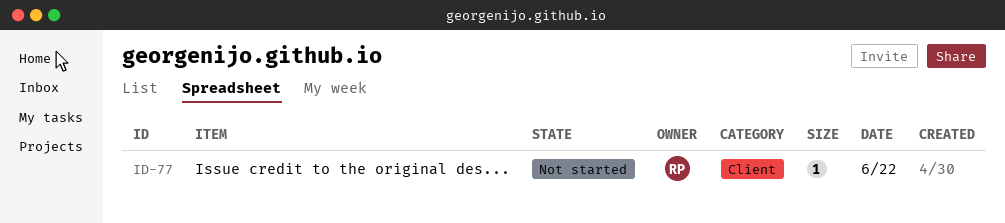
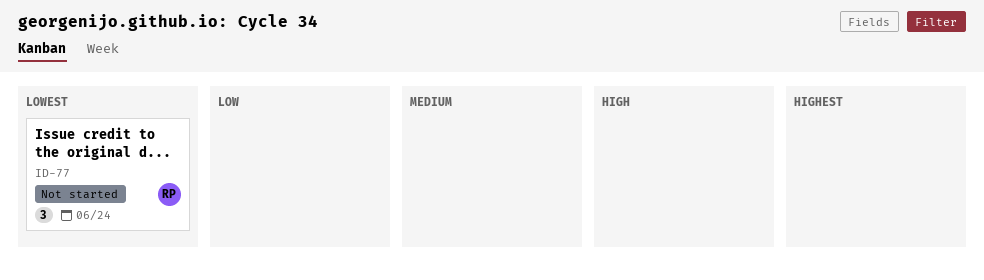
ID-77, estimate: 1 -> 3
ID-77, day: Jun 22 -> Jun 24

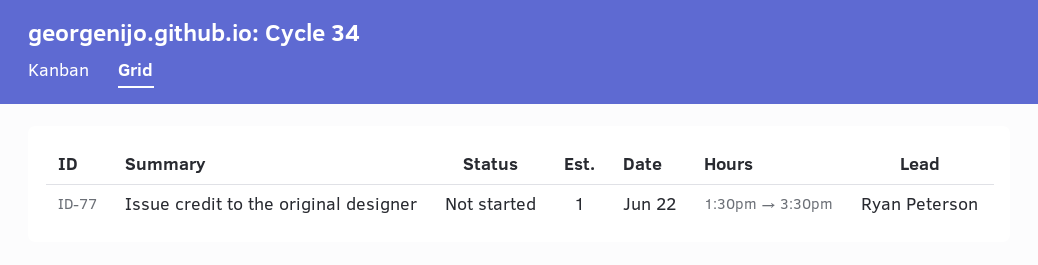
ID-77, estimate: 3 -> 1
ID-77, day: Jun 24 -> Jun 22

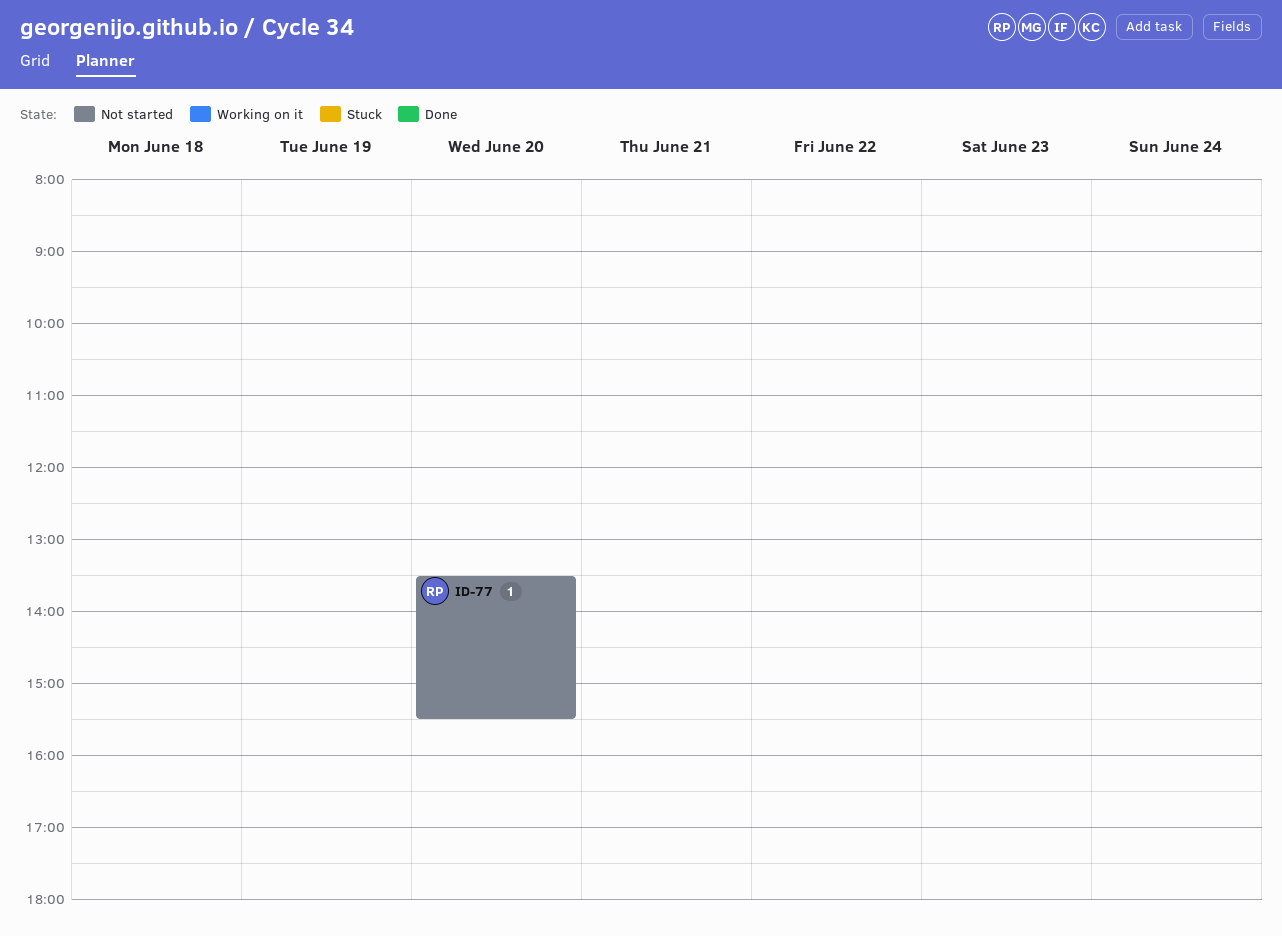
ID-77, day: Jun 22 -> Jun 20

